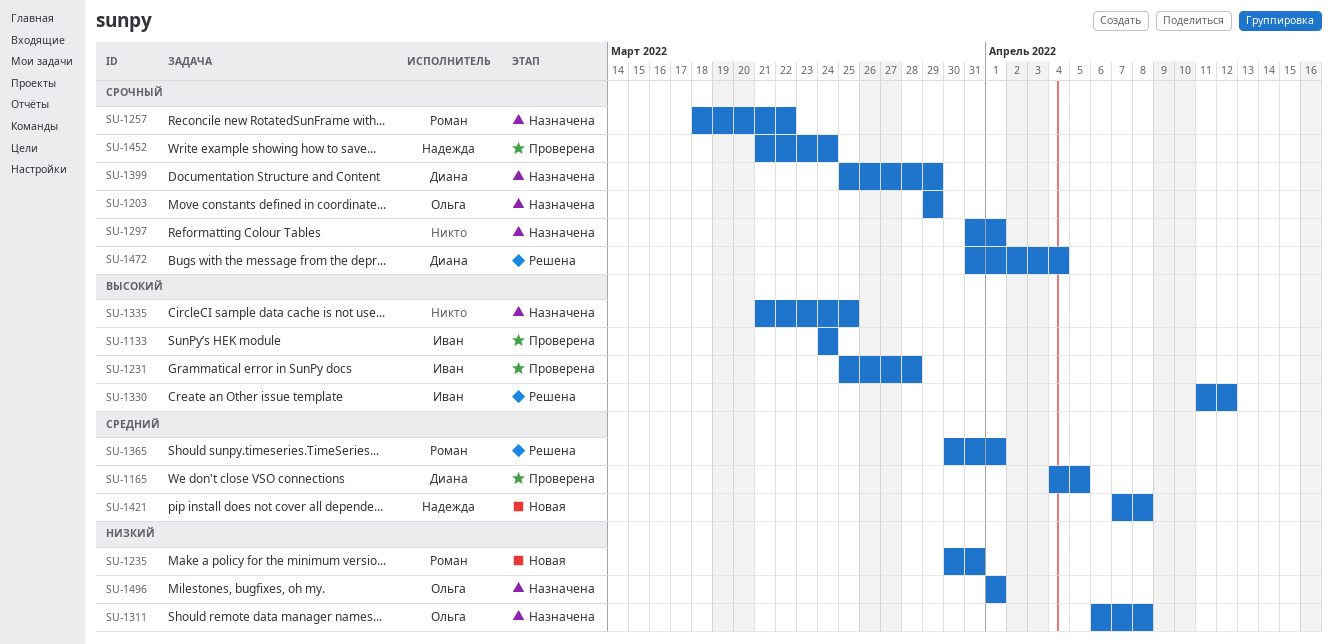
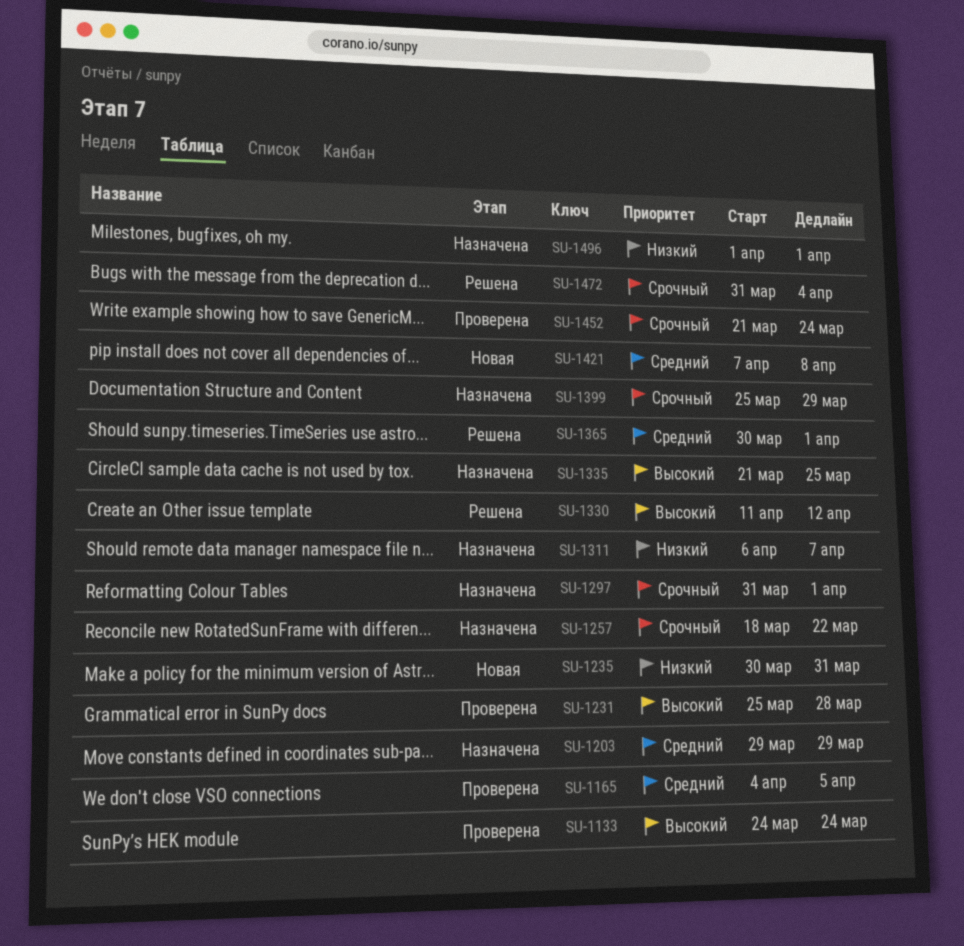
SU-1203, priority: Срочный -> Средний
SU-1311, due: Apr 8 -> Apr 7

